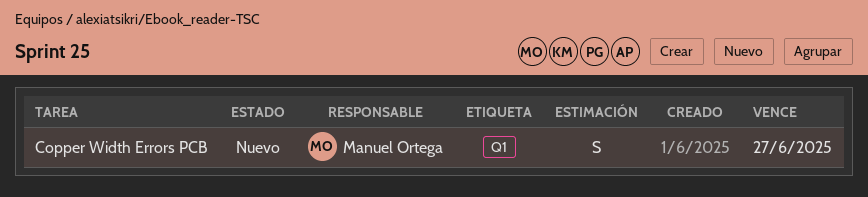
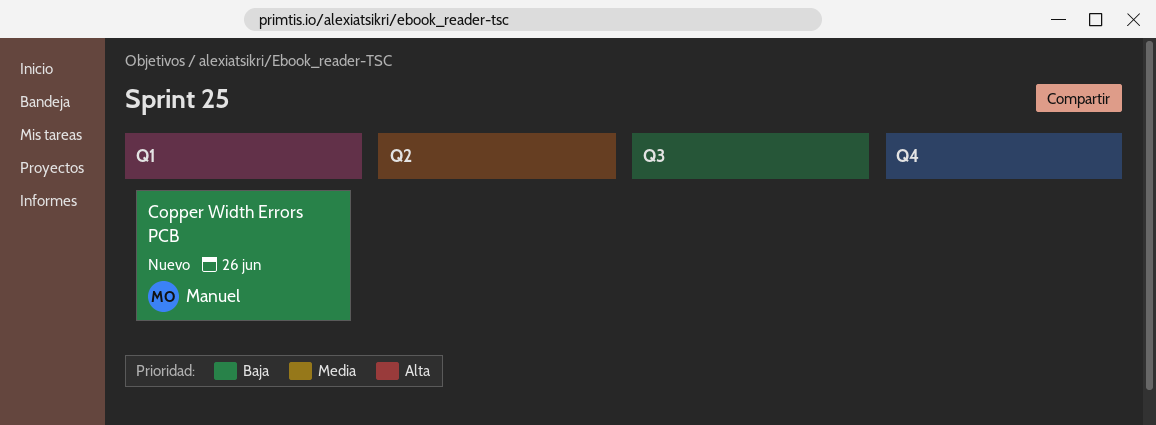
Copper Width Errors PCB, due: Jun 27 -> Jun 26

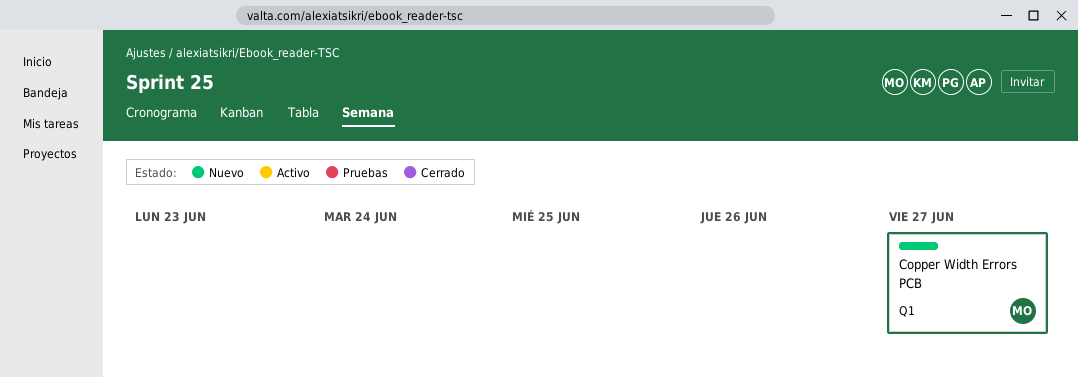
Copper Width Errors PCB, due: Jun 26 -> Jun 27

